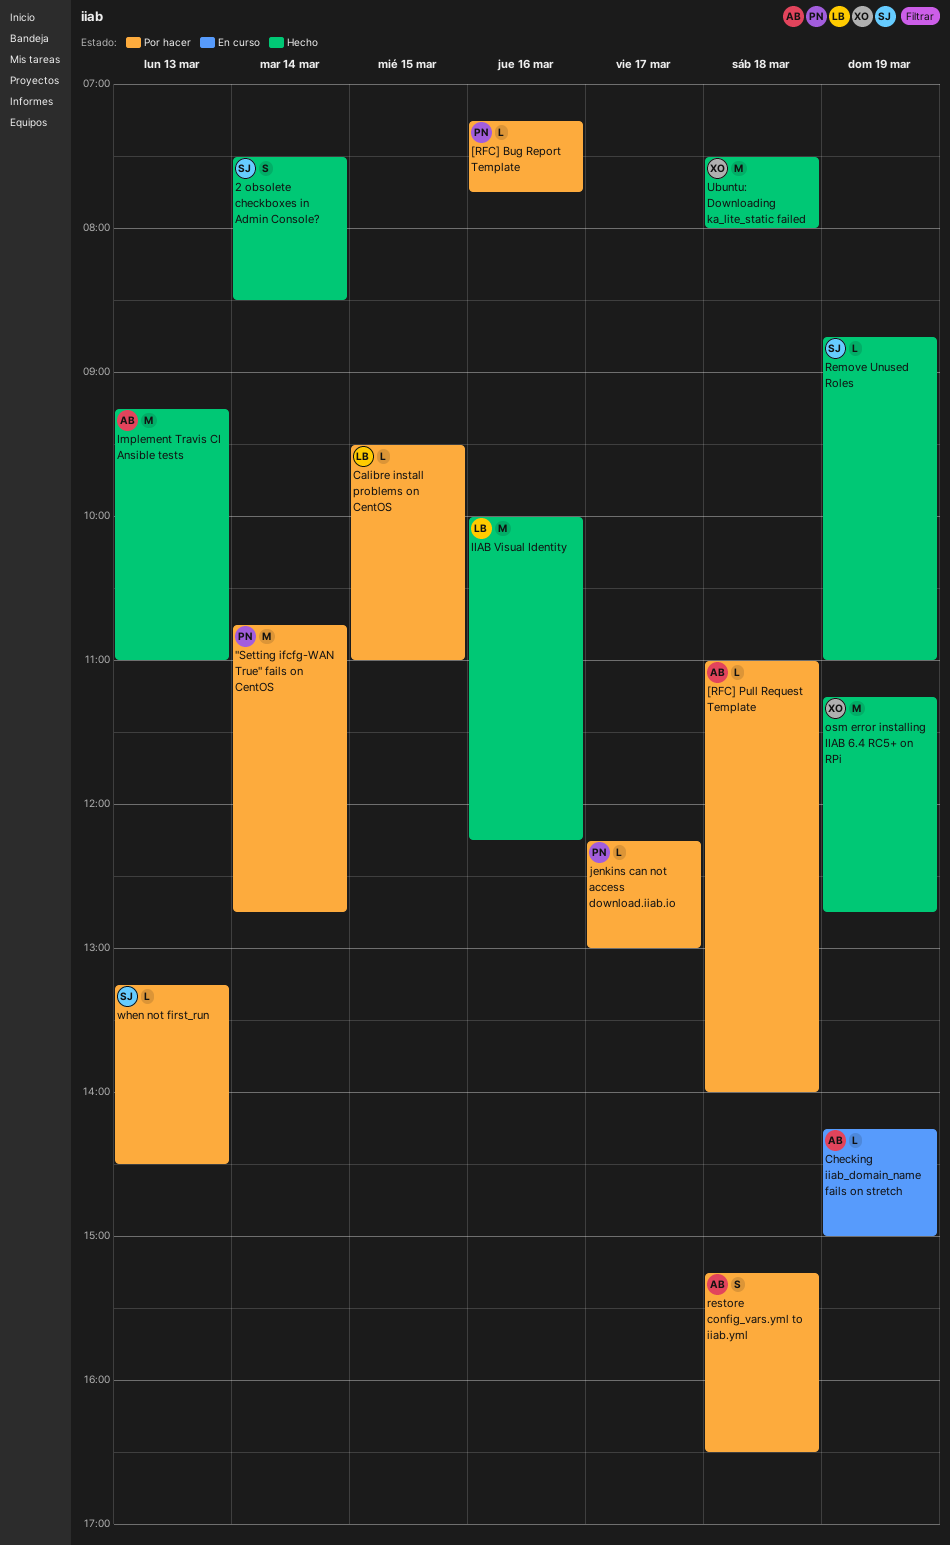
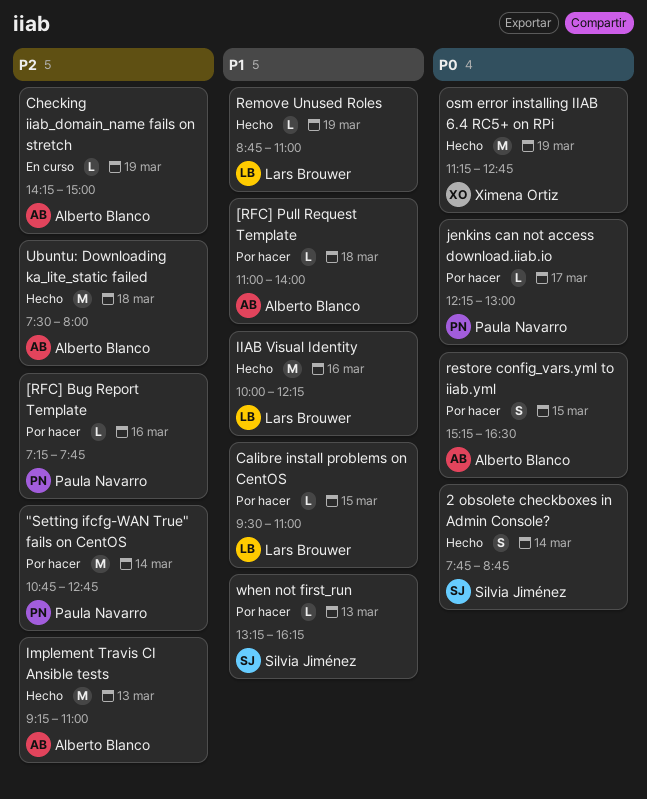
2 obsolete checkboxes in Admin Console?, begins: 07:30 -> 07:45
2 obsolete checkboxes in Admin Console?, ends: 08:30 -> 08:45
Remove Unused Roles, owner: Silvia Jiménez -> Lars Brouwer
restore config_vars.yml to iiab.yml, day: Mar 18 -> Mar 15
Ubuntu: Downloading ka_lite_static failed, owner: Ximena Ortiz -> Alberto Blanco
when not first_run, ends: 14:30 -> 16:15

